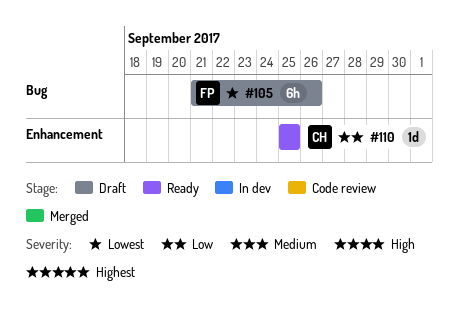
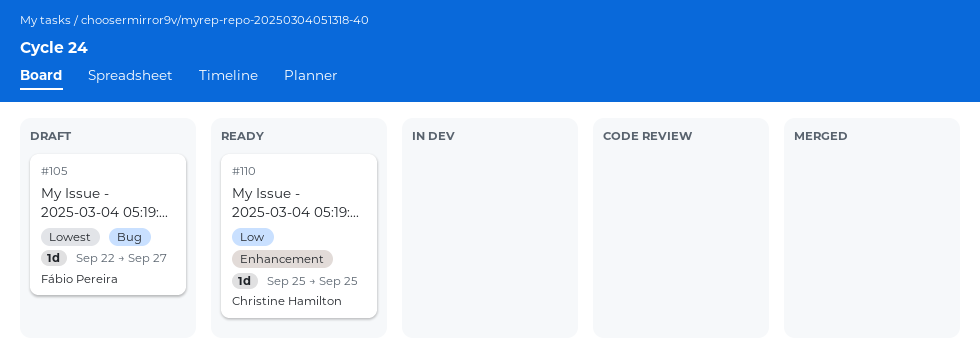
#105, estimate: 6h -> 1d
#105, start: Sep 21 -> Sep 22
#105, due: Sep 26 -> Sep 27

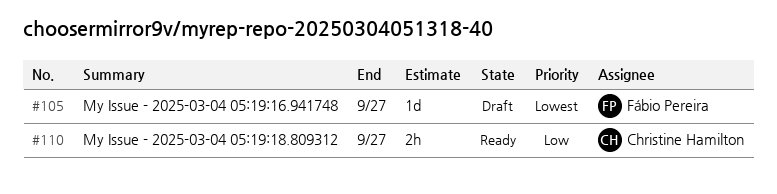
#110, estimate: 1d -> 2h
#110, due: Sep 25 -> Sep 27

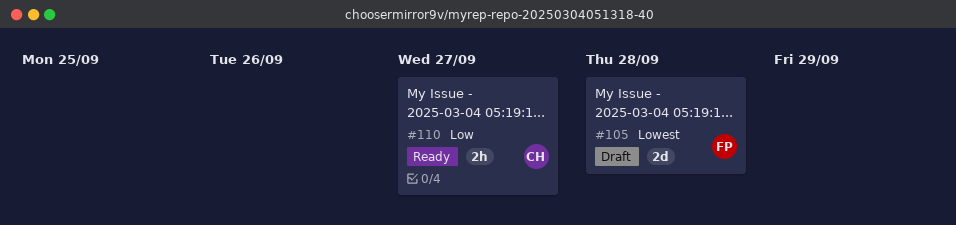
#105, estimate: 1d -> 2d
#105, due: Sep 27 -> Sep 28

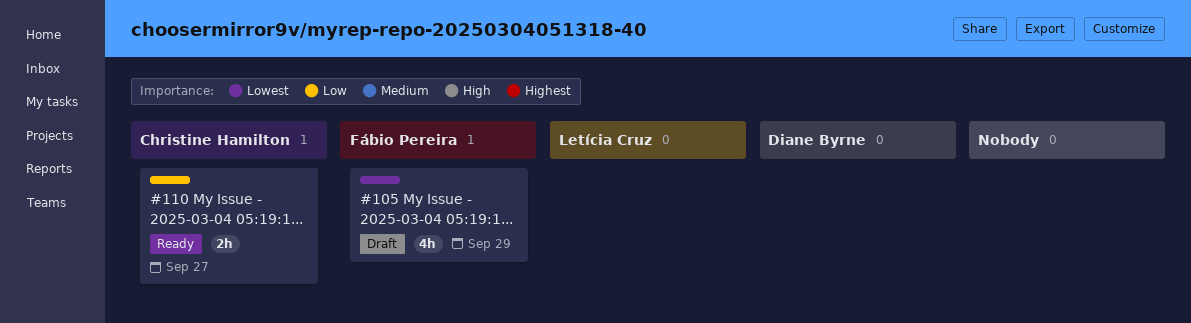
#105, estimate: 2d -> 4h
#105, due: Sep 28 -> Sep 29

